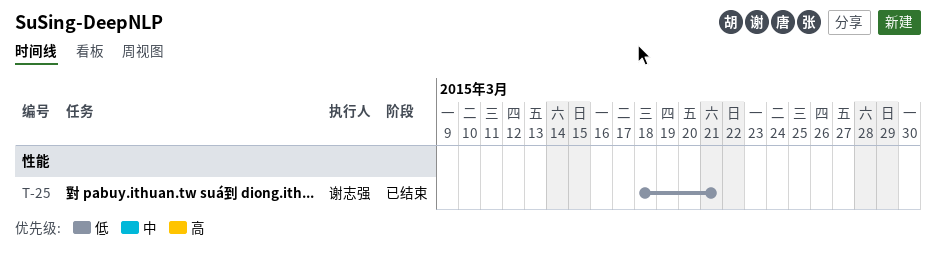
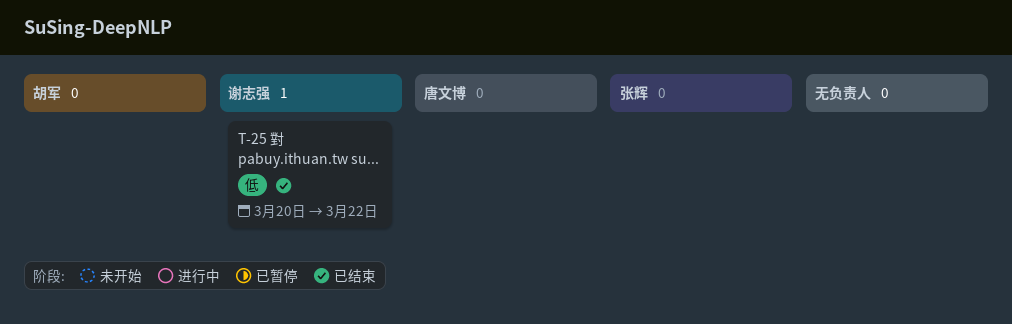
T-25, start: Mar 18 -> Mar 20
T-25, due: Mar 21 -> Mar 22

